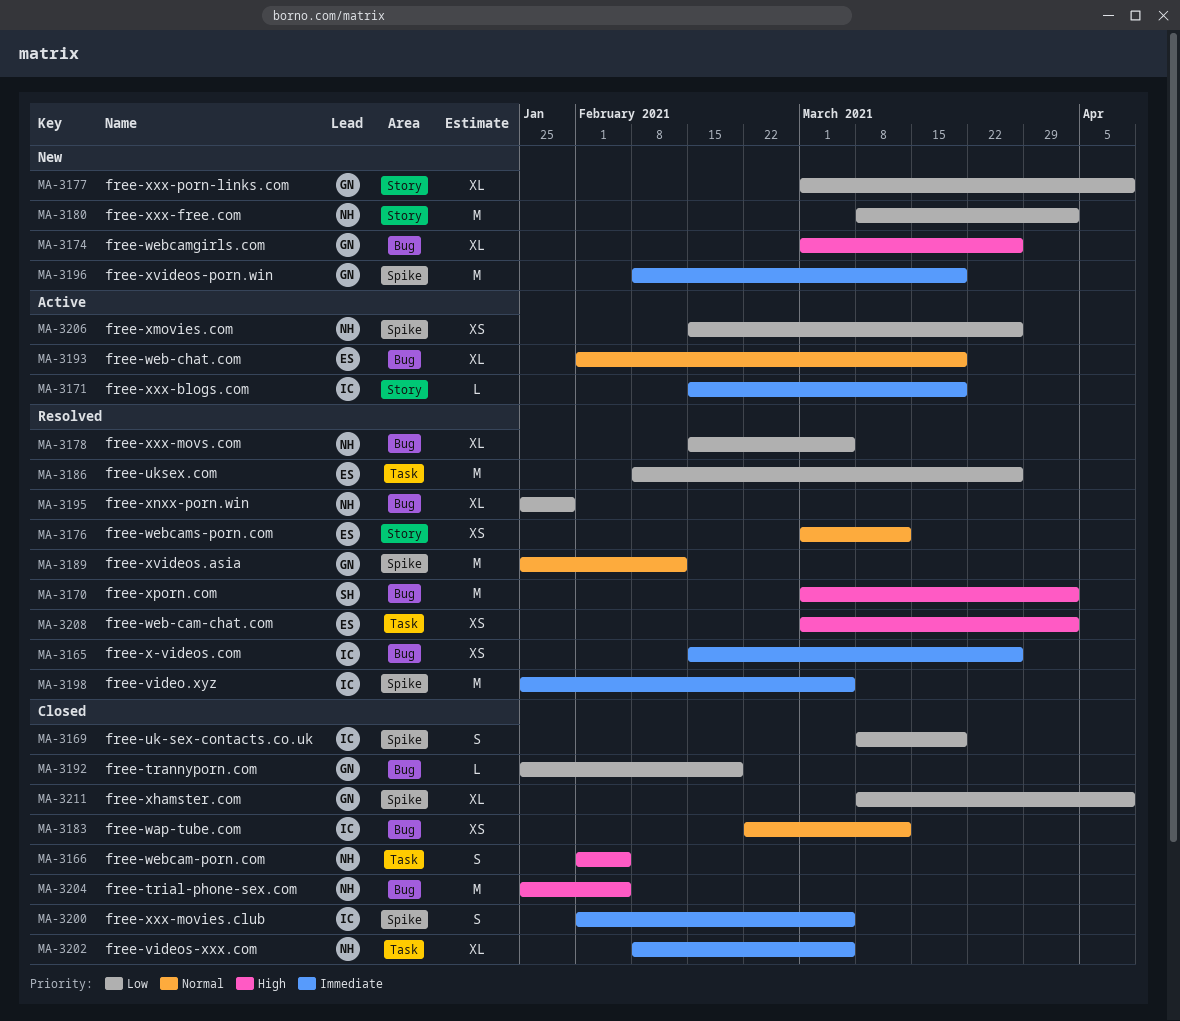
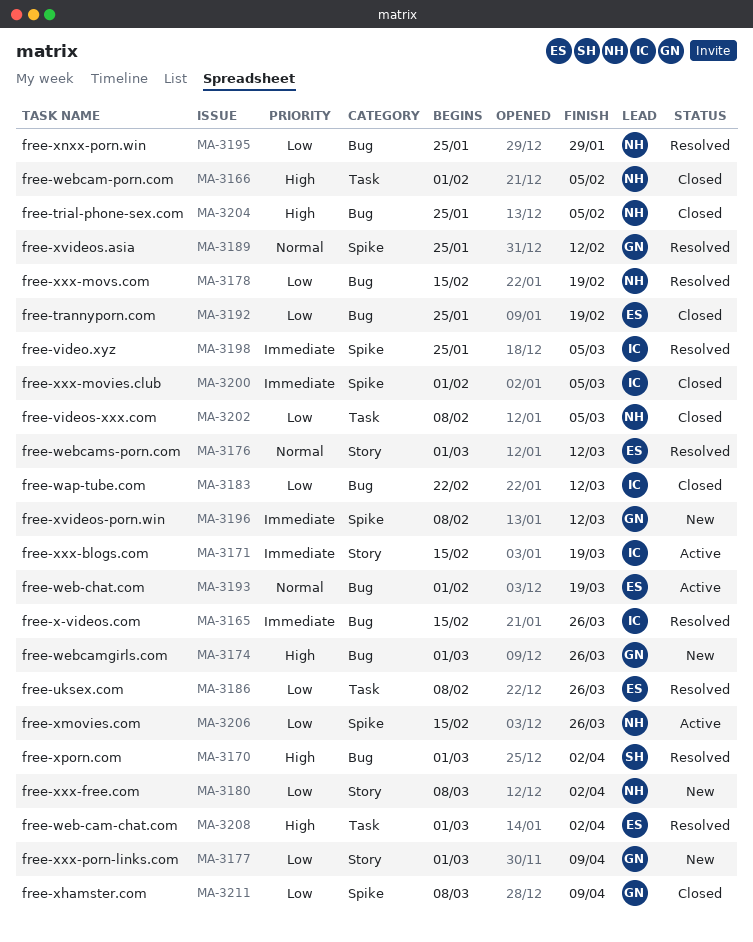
MA-3169: present -> none
MA-3178, due: Mar 5 -> Feb 19
MA-3183, priority: Normal -> Low
MA-3192, owner: GN -> ES
MA-3196, due: Mar 19 -> Mar 12
MA-3202, priority: Immediate -> Low

